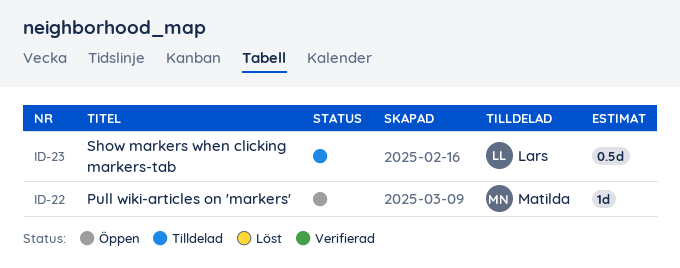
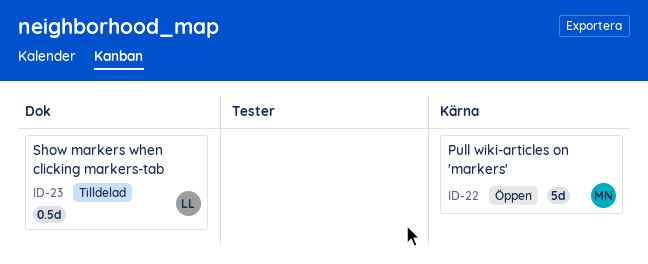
ID-22, estimate: 1d -> 5d

